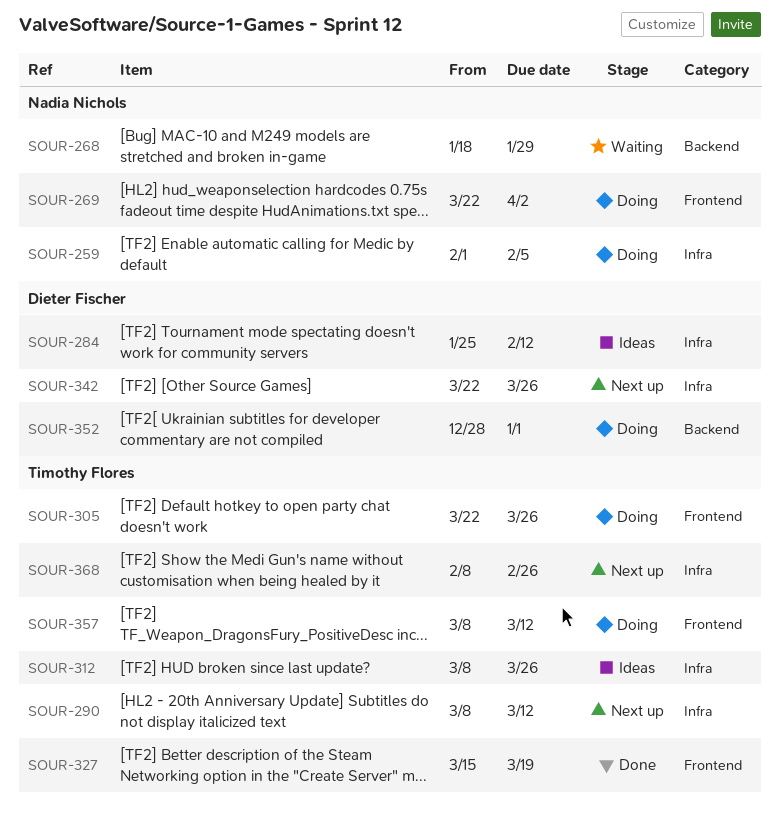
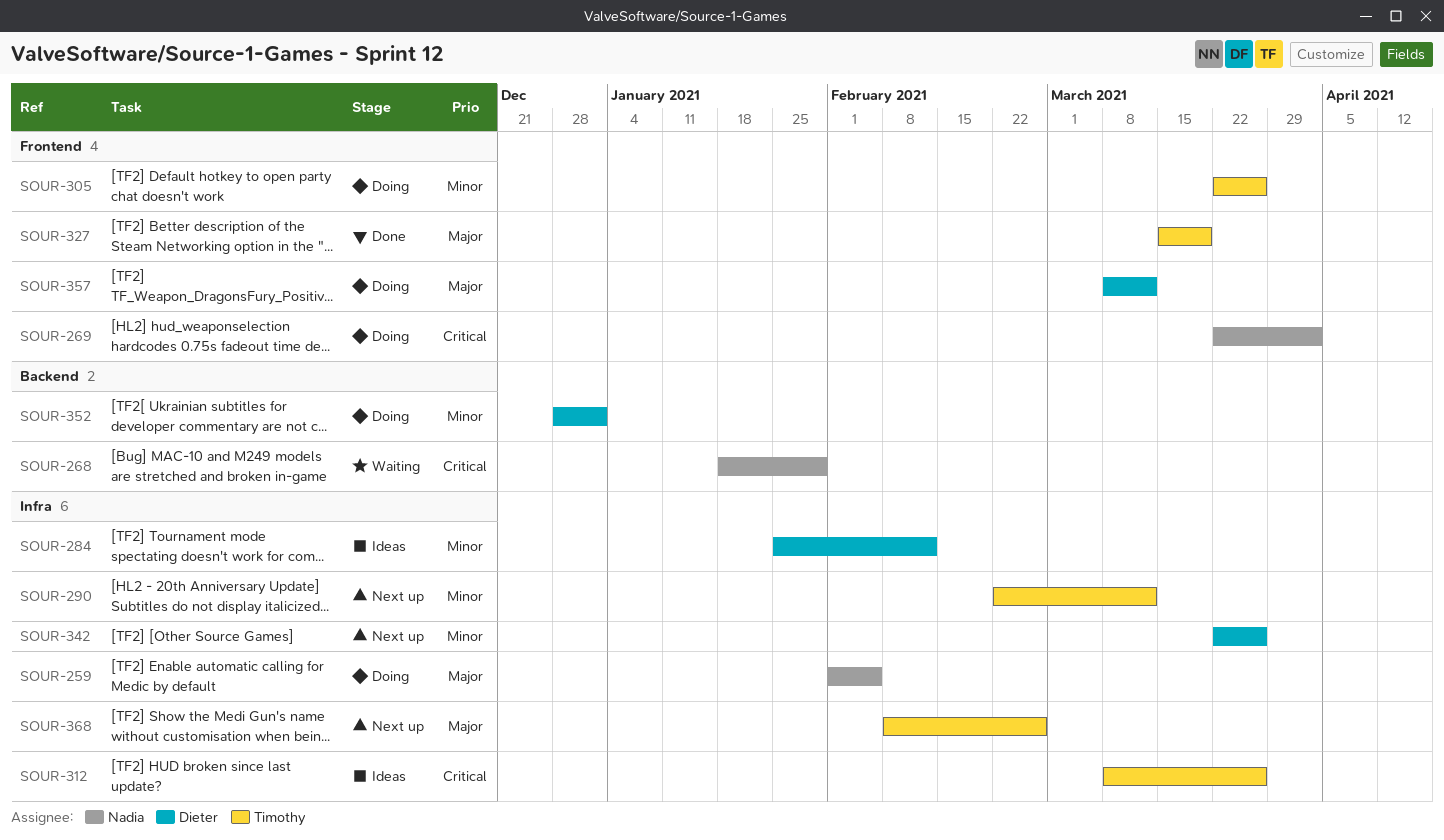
SOUR-290, start: Mar 8 -> Feb 22
SOUR-357, owner: Timothy Flores -> Dieter Fischer

